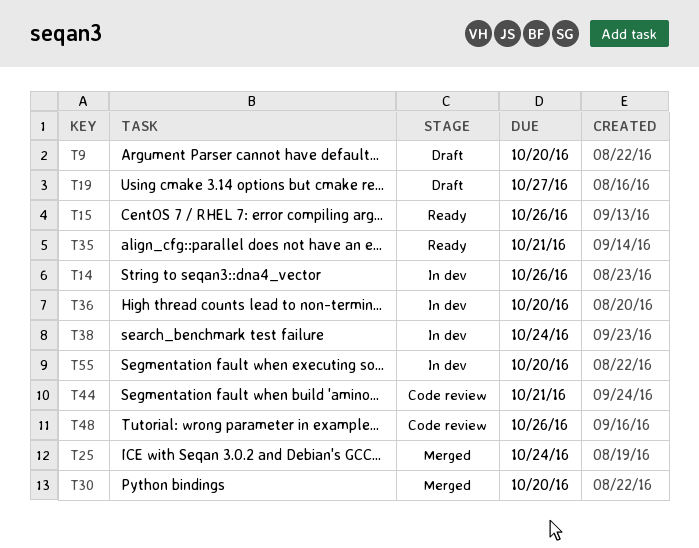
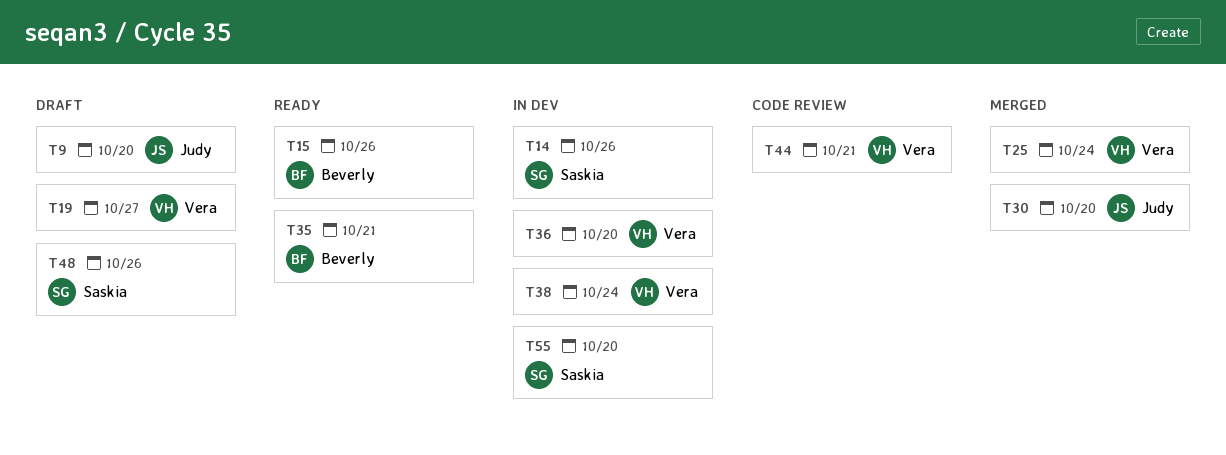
T48, status: Code review -> Draft

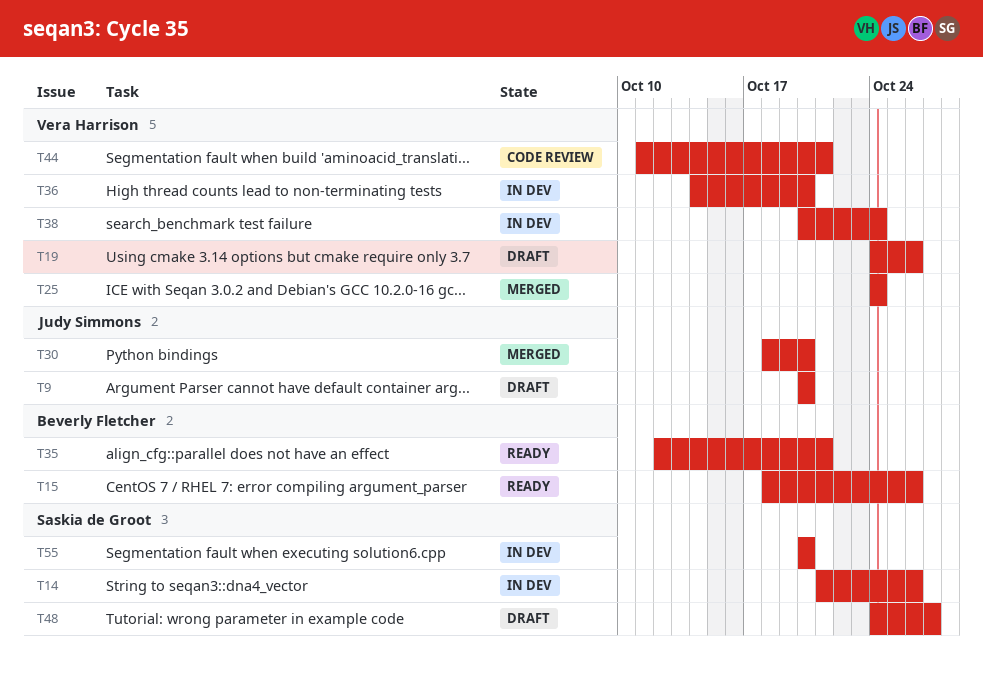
T19, due: Oct 27 -> Oct 26
T48, due: Oct 26 -> Oct 27

